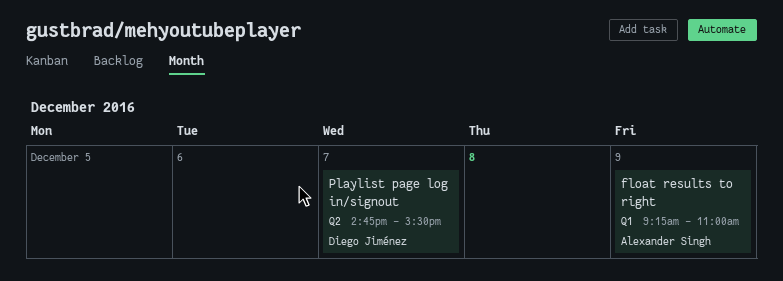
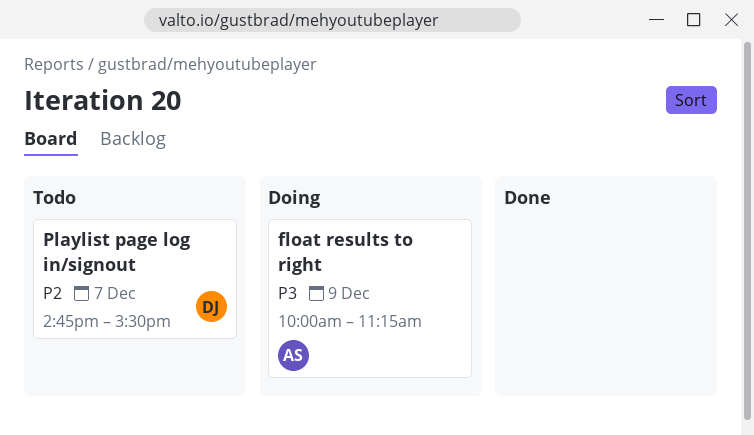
float results to right, begins: 09:15 -> 10:00
float results to right, ends: 11:00 -> 11:15

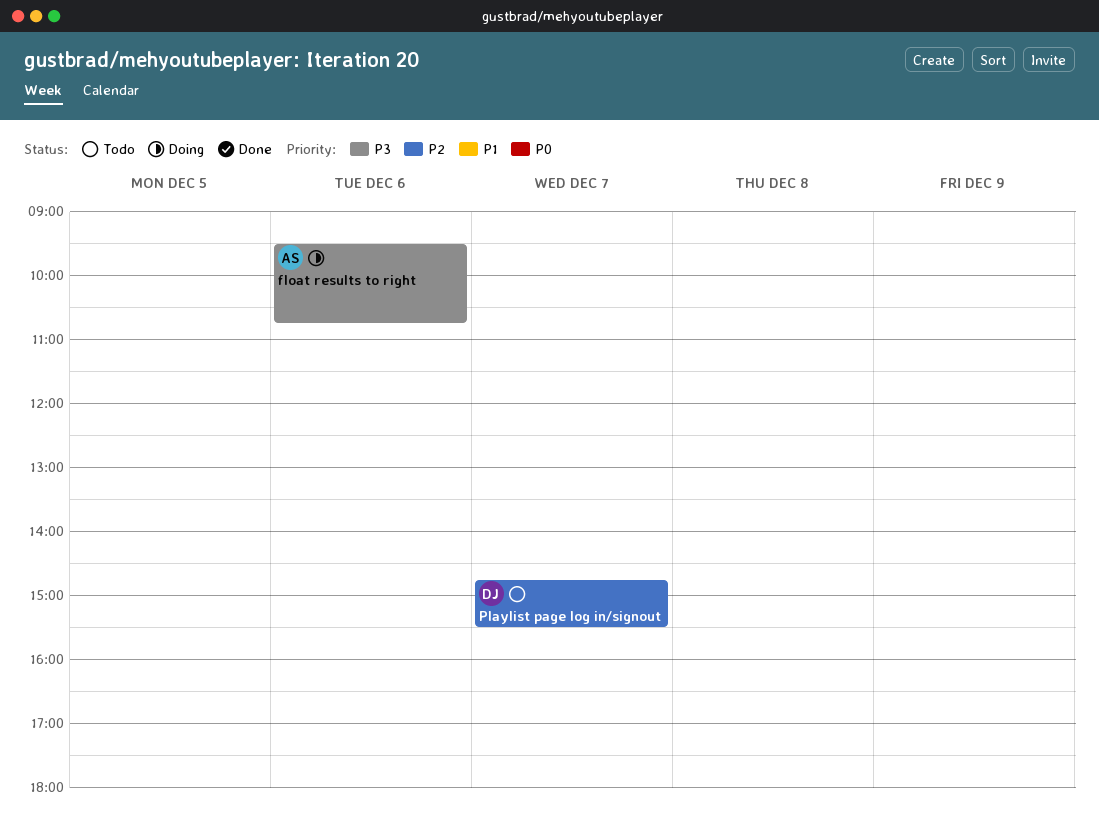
float results to right, day: Dec 9 -> Dec 6
float results to right, begins: 10:00 -> 09:30
float results to right, ends: 11:15 -> 10:45

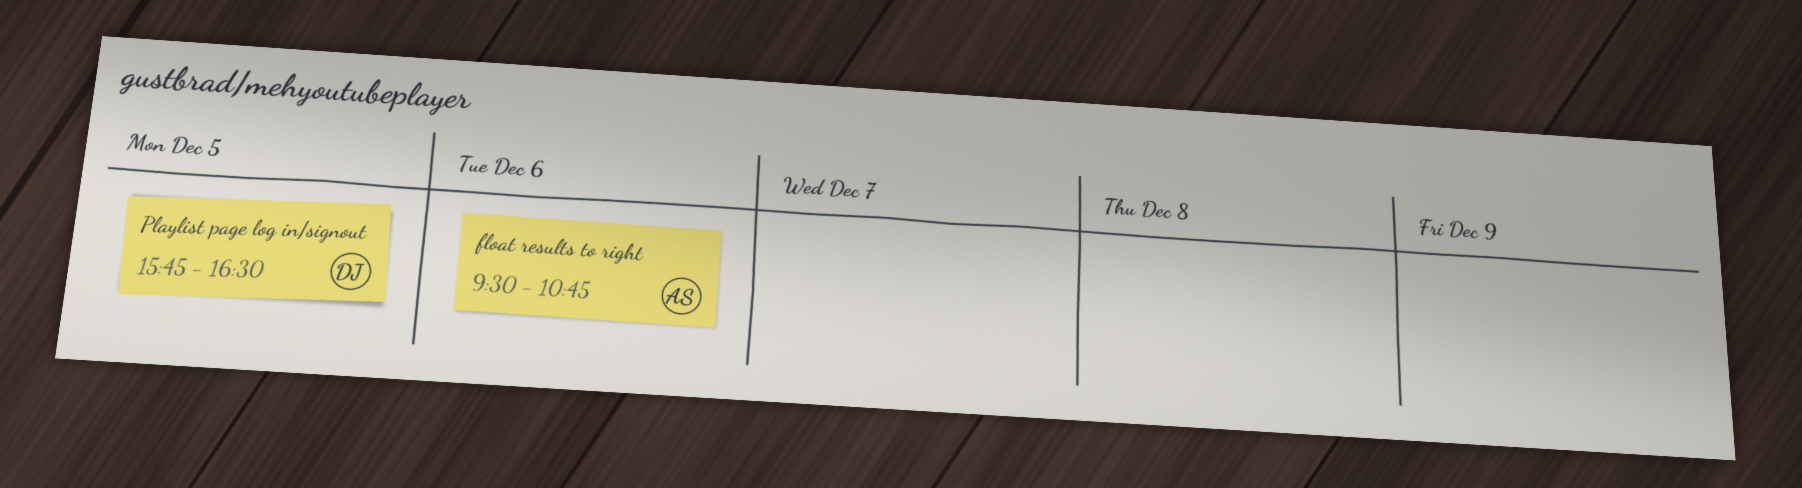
Playlist page log in/signout, day: Dec 7 -> Dec 5
Playlist page log in/signout, begins: 14:45 -> 15:45
Playlist page log in/signout, ends: 15:30 -> 16:30

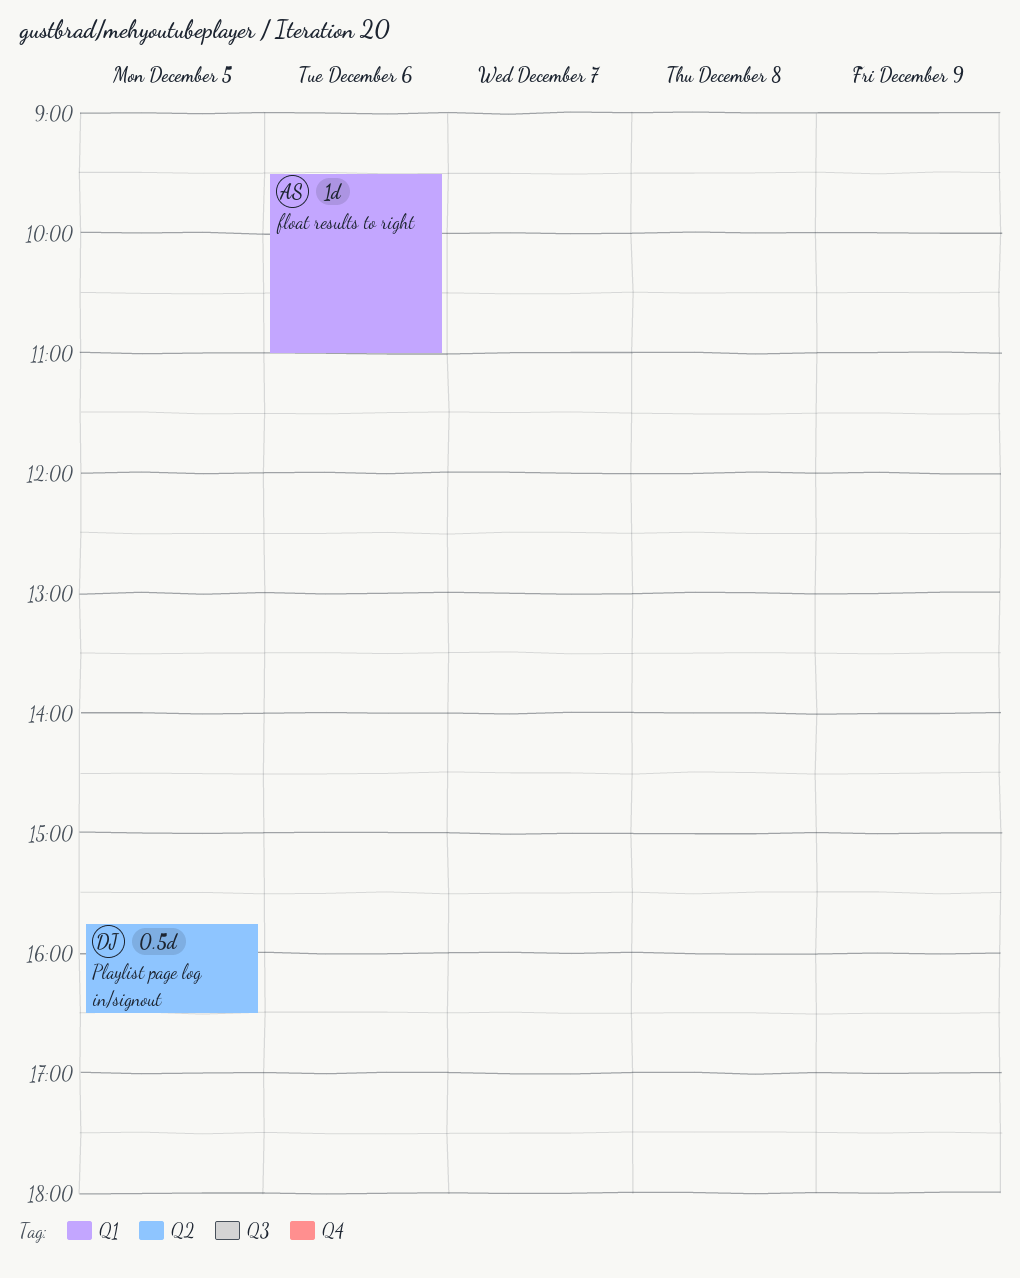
float results to right, ends: 10:45 -> 11:00

